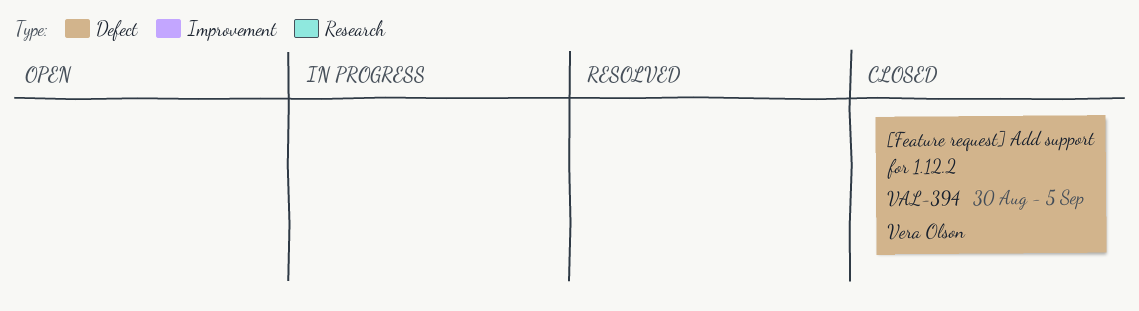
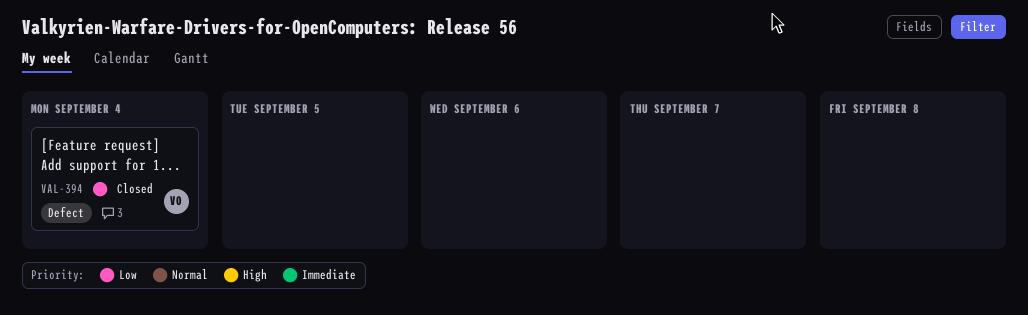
VAL-394, due: Sep 5 -> Sep 4

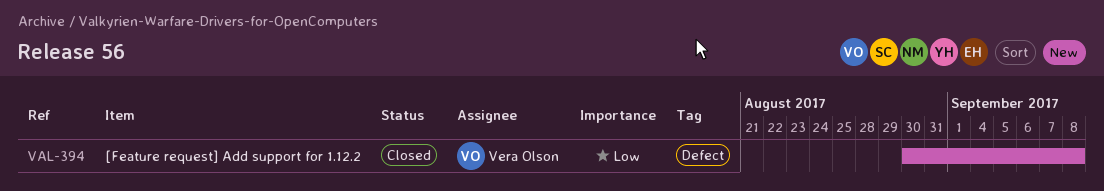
VAL-394, due: Sep 4 -> Sep 8

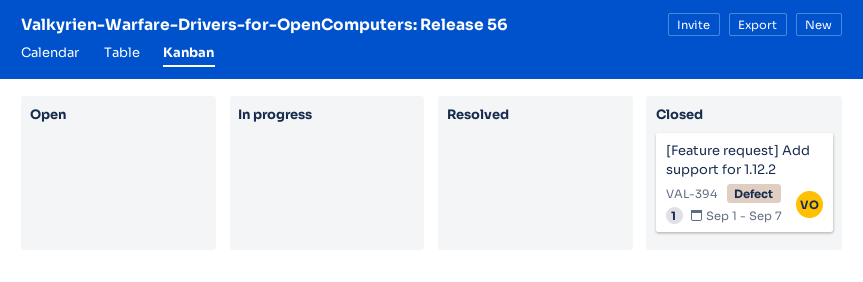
VAL-394, start: Aug 30 -> Sep 1
VAL-394, due: Sep 8 -> Sep 7

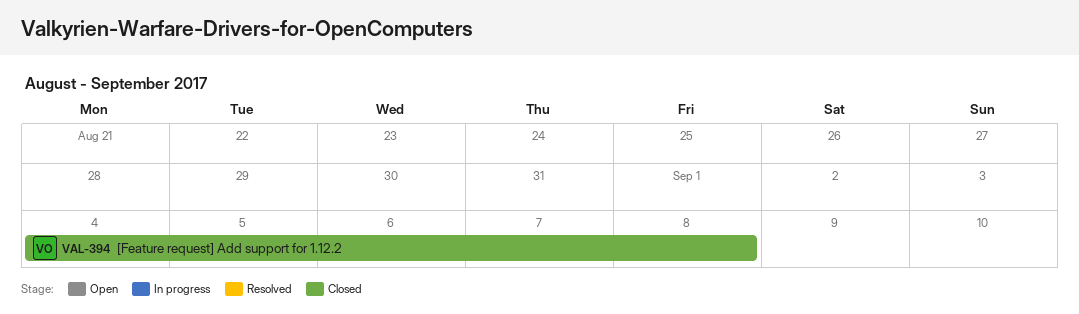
VAL-394, start: Sep 1 -> Sep 4
VAL-394, due: Sep 7 -> Sep 8

